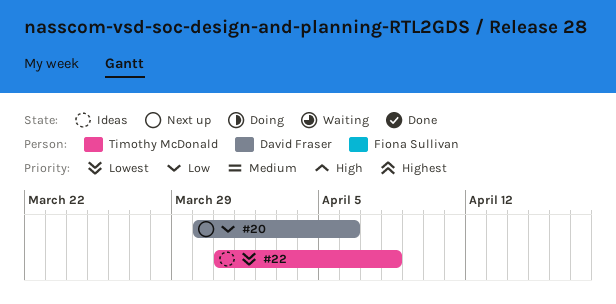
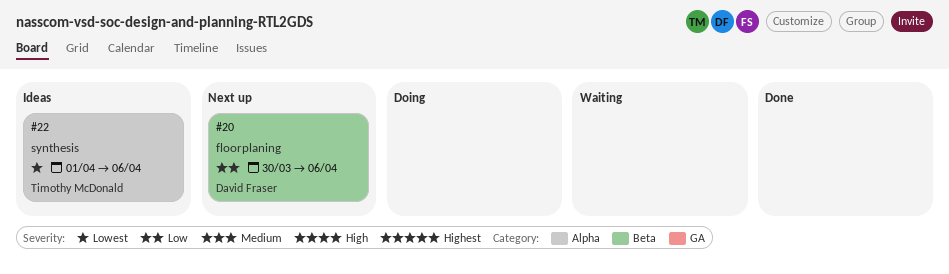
#22, start: Mar 31 -> Apr 1
#22, due: Apr 8 -> Apr 6

